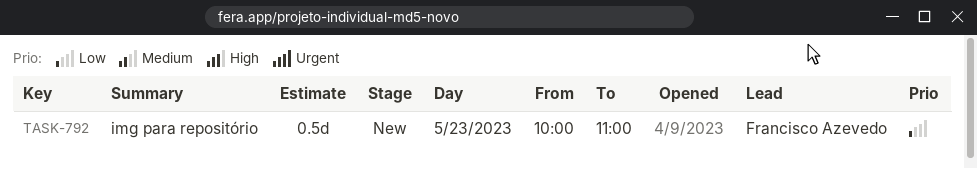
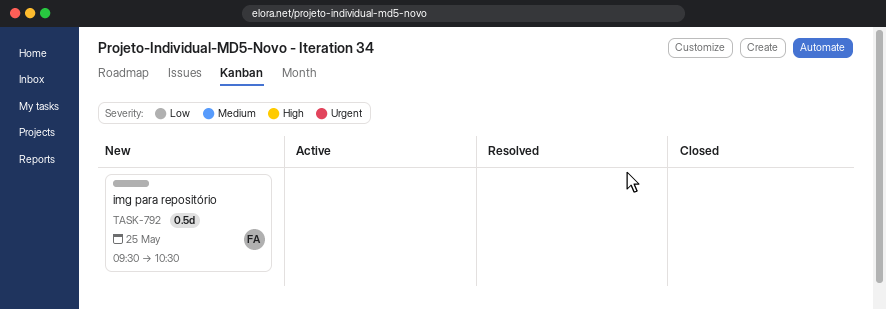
TASK-792, day: May 23 -> May 25
TASK-792, begins: 10:00 -> 09:30
TASK-792, ends: 11:00 -> 10:30

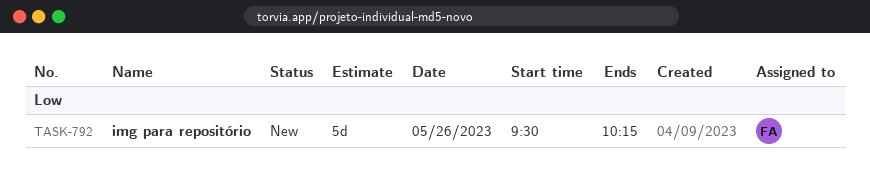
TASK-792, estimate: 0.5d -> 5d
TASK-792, day: May 25 -> May 26
TASK-792, ends: 10:30 -> 10:15

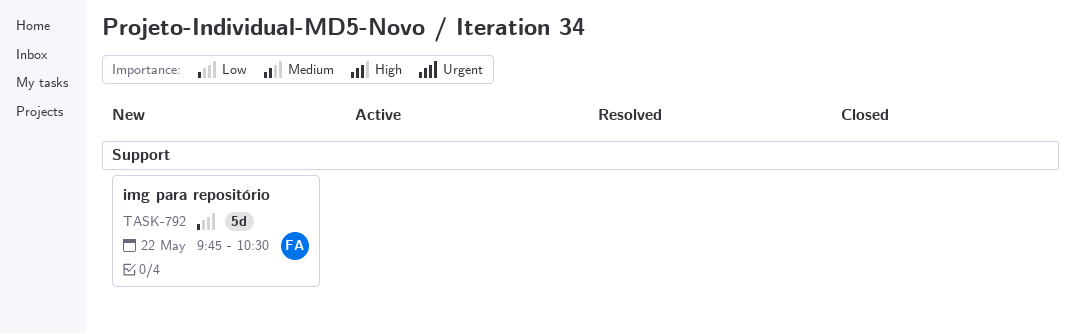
TASK-792, day: May 26 -> May 22
TASK-792, begins: 09:30 -> 09:45
TASK-792, ends: 10:15 -> 10:30

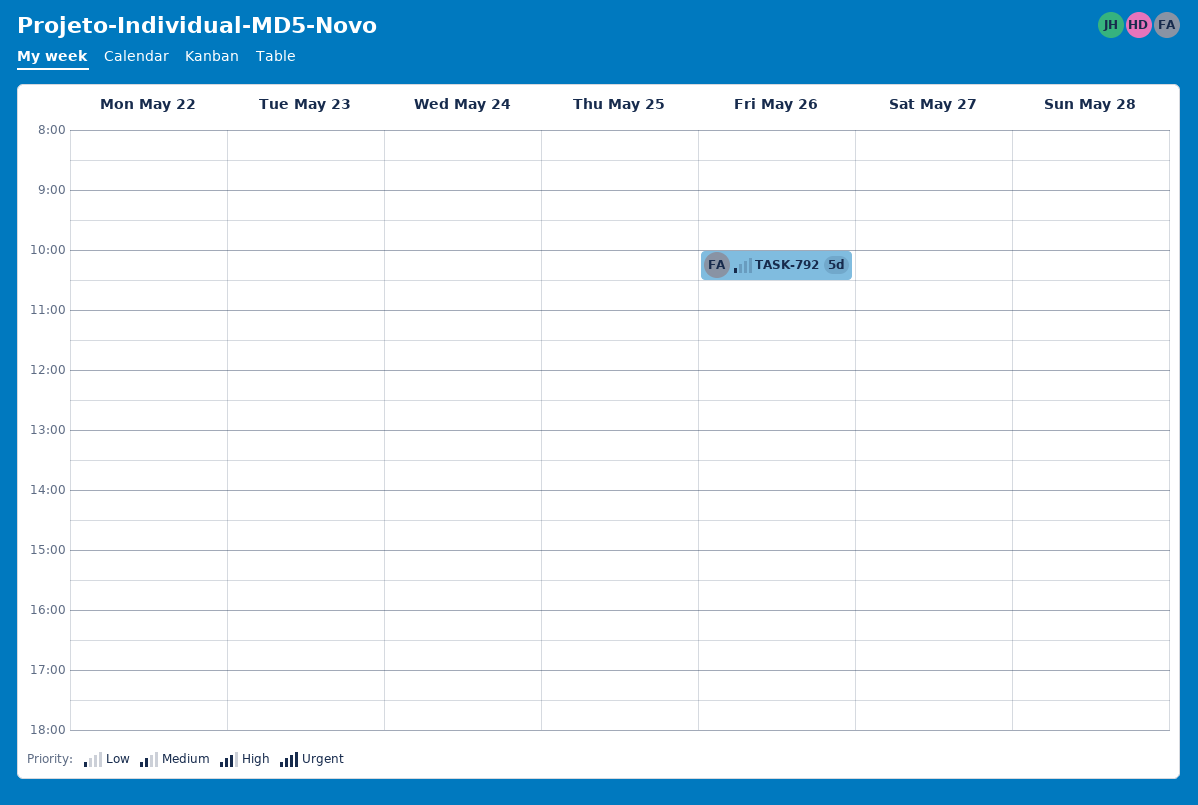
TASK-792, day: May 22 -> May 26
TASK-792, begins: 09:45 -> 10:00

